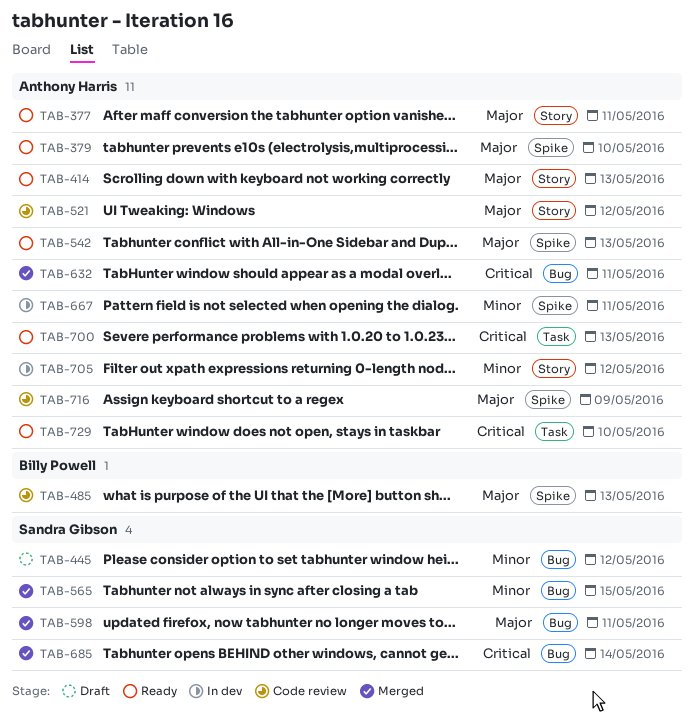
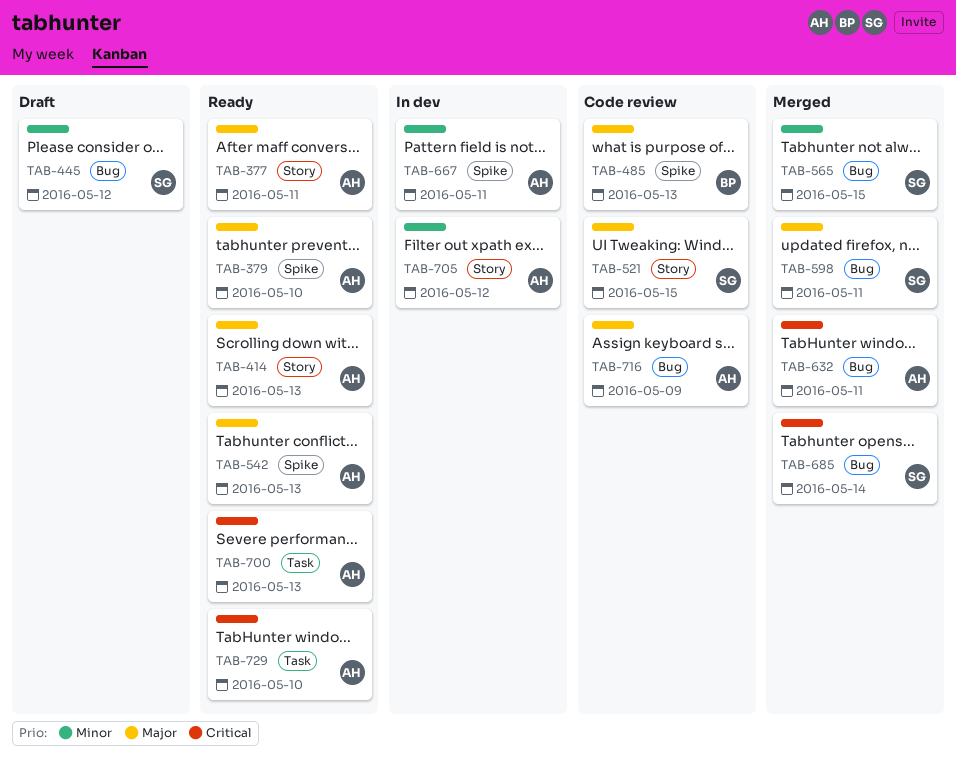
TAB-521, owner: Anthony Harris -> Sandra Gibson
TAB-521, due: May 12 -> May 15
TAB-716, label: Spike -> Bug

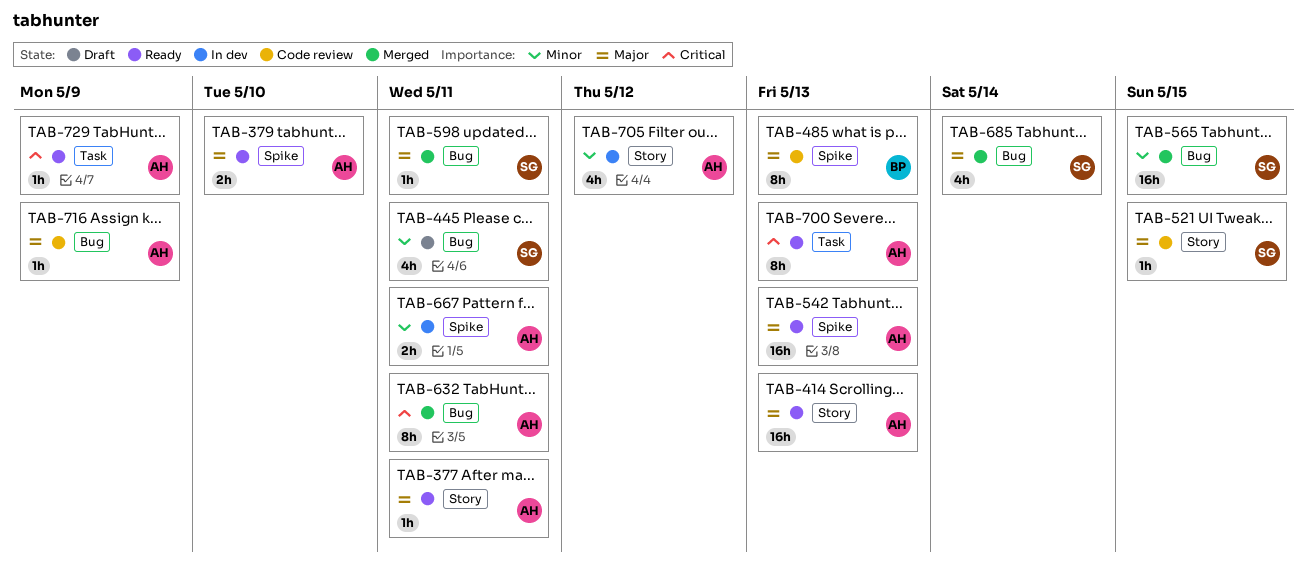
TAB-445, due: May 12 -> May 11
TAB-685, priority: Critical -> Major
TAB-729, due: May 10 -> May 9

